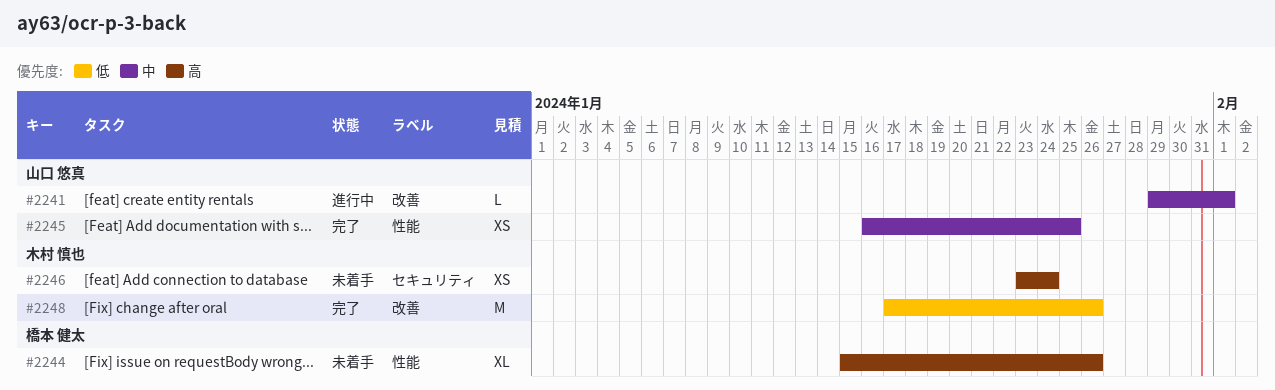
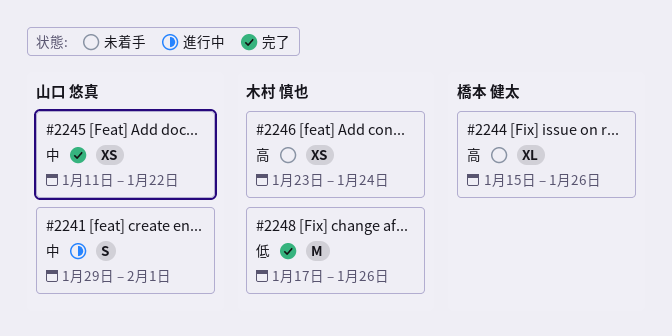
#2241, estimate: L -> S
#2245, start: Jan 16 -> Jan 11
#2245, due: Jan 25 -> Jan 22

